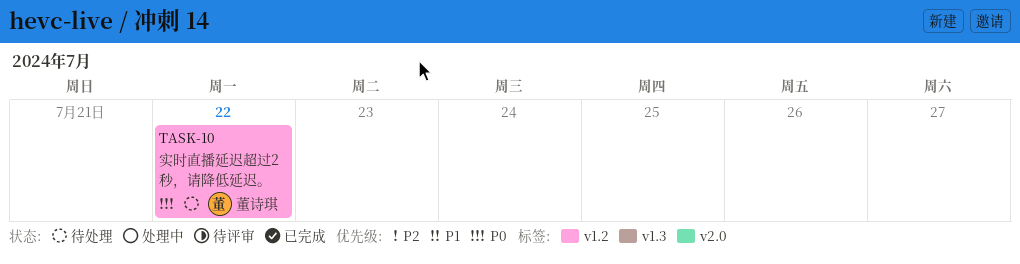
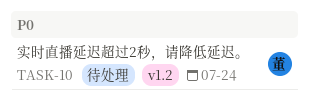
TASK-10, due: Jul 22 -> Jul 24

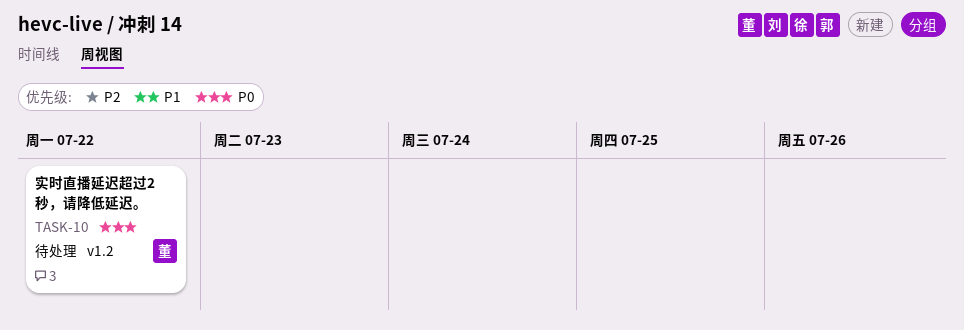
TASK-10, due: Jul 24 -> Jul 22

